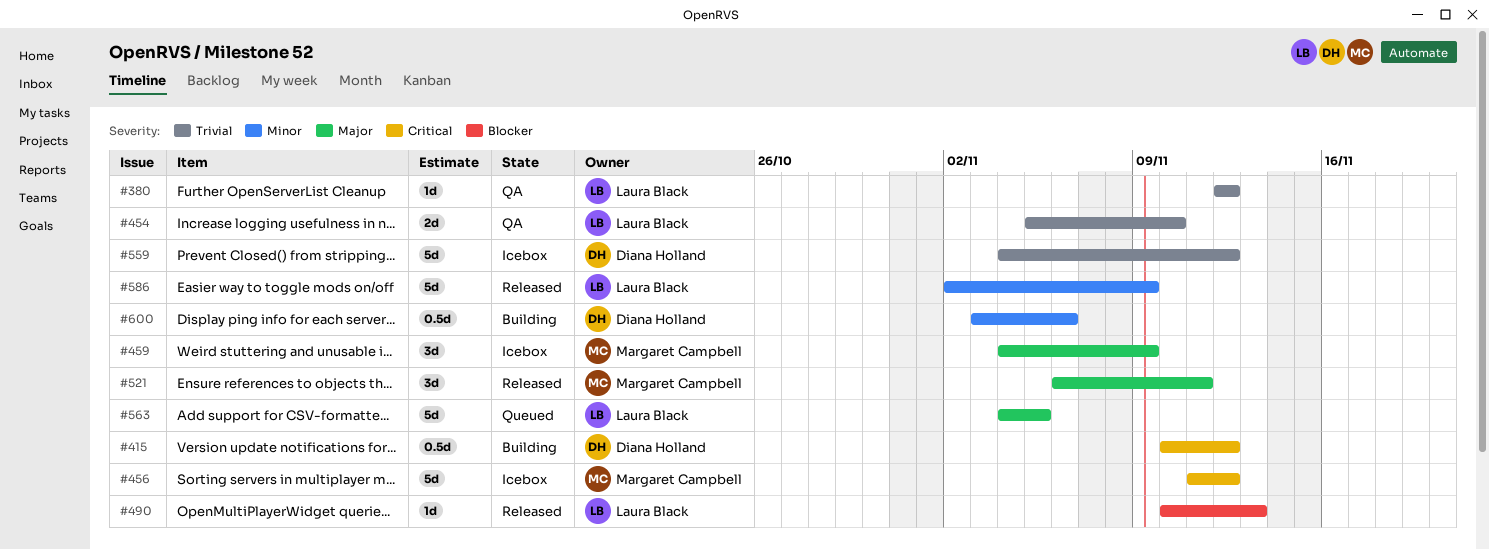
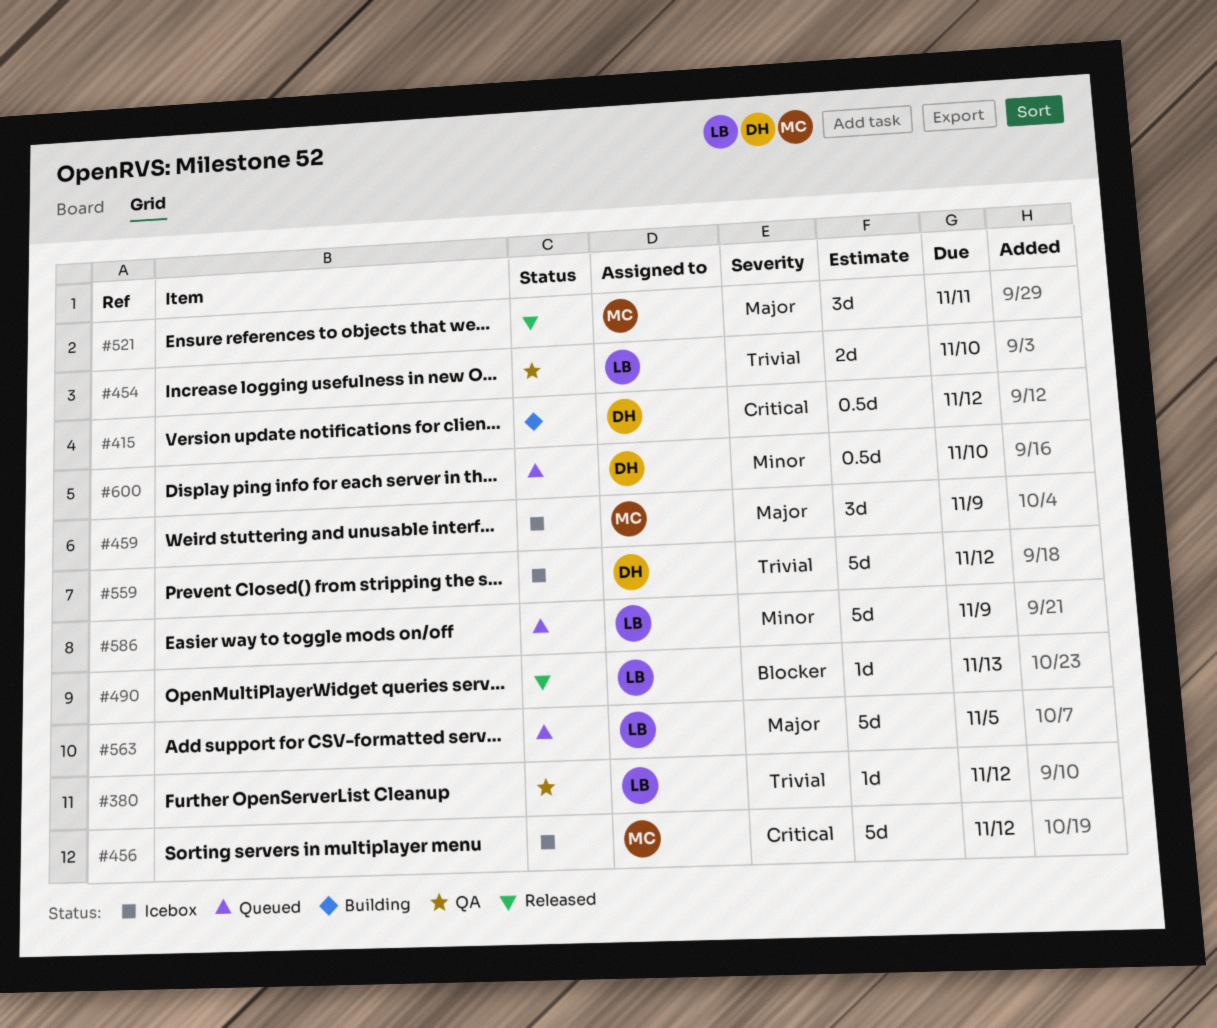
#586, status: Released -> Queued
#600, status: Building -> Queued
#600, due: Nov 6 -> Nov 10

